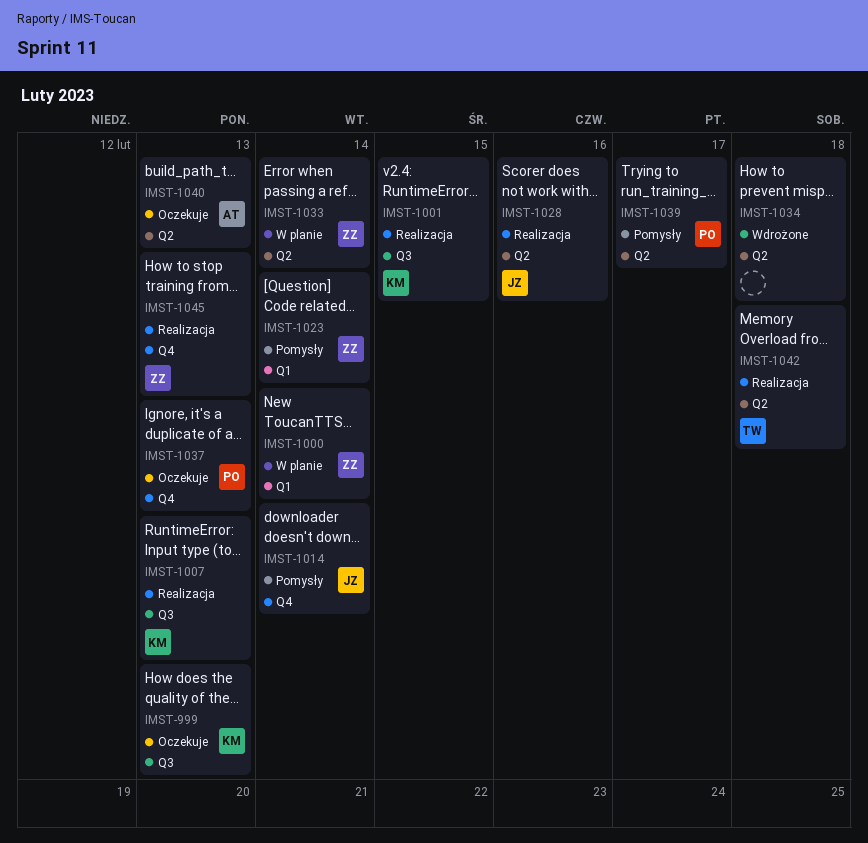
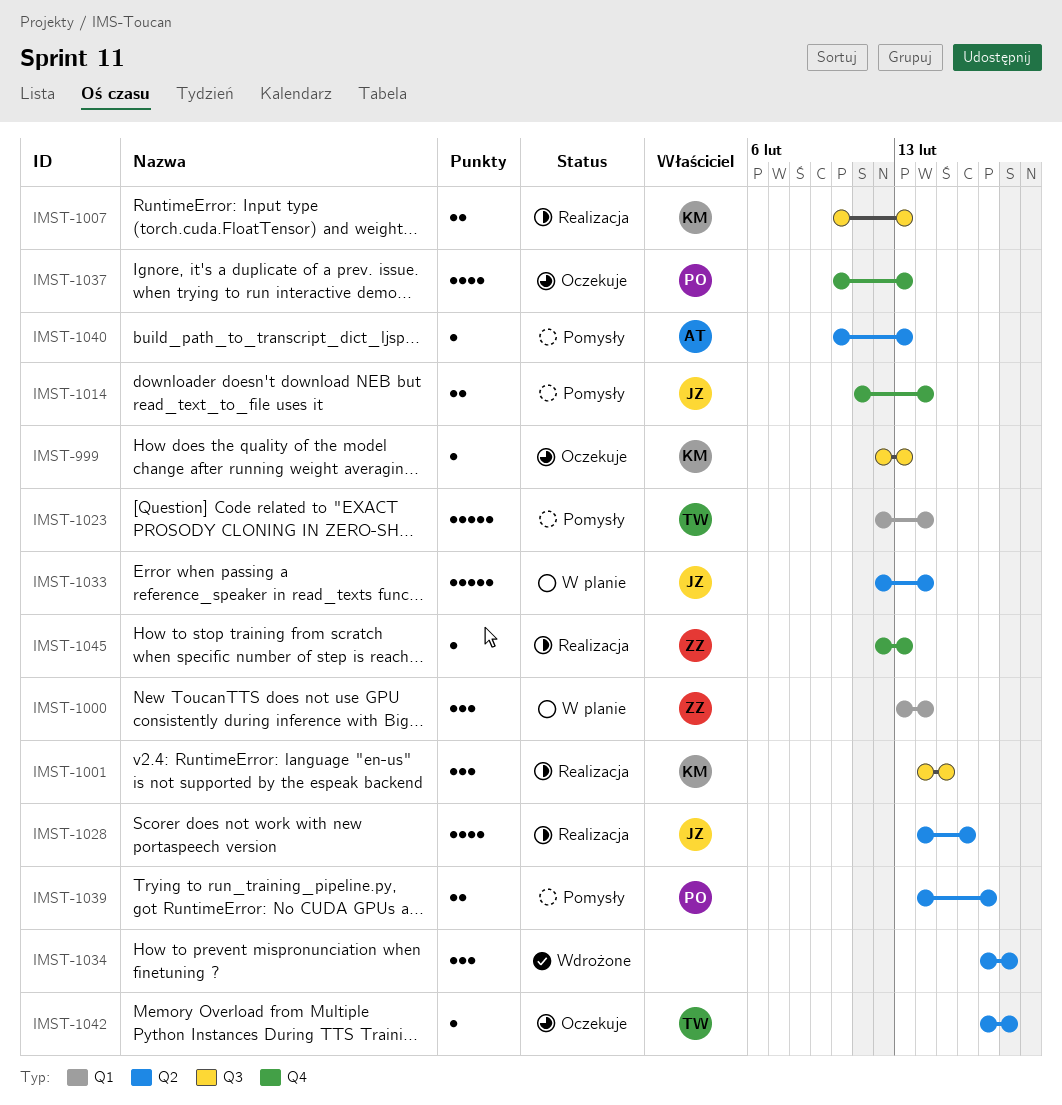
IMST-1023, owner: ZZ -> TW
IMST-1033, owner: ZZ -> JZ
IMST-1040, status: Oczekuje -> Pomysły
IMST-1042, status: Realizacja -> Oczekuje

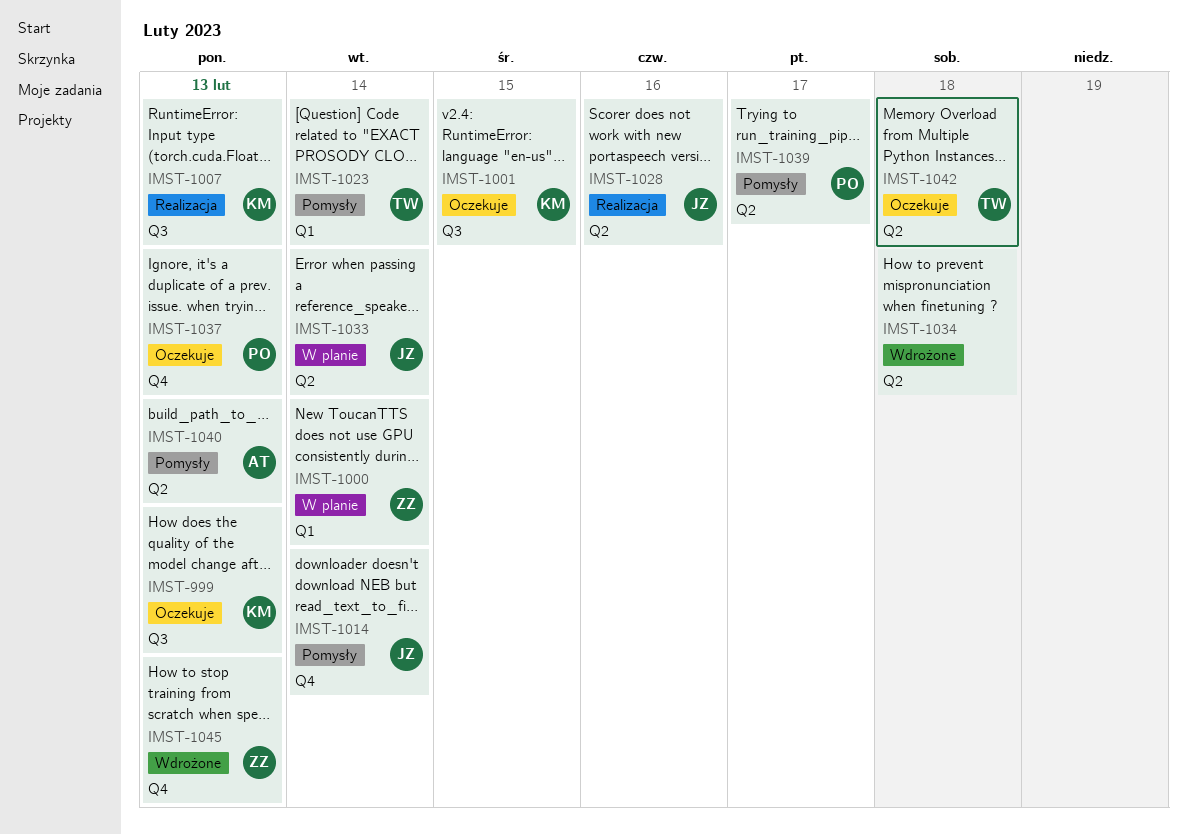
IMST-1001, status: Realizacja -> Oczekuje
IMST-1045, status: Realizacja -> Wdrożone

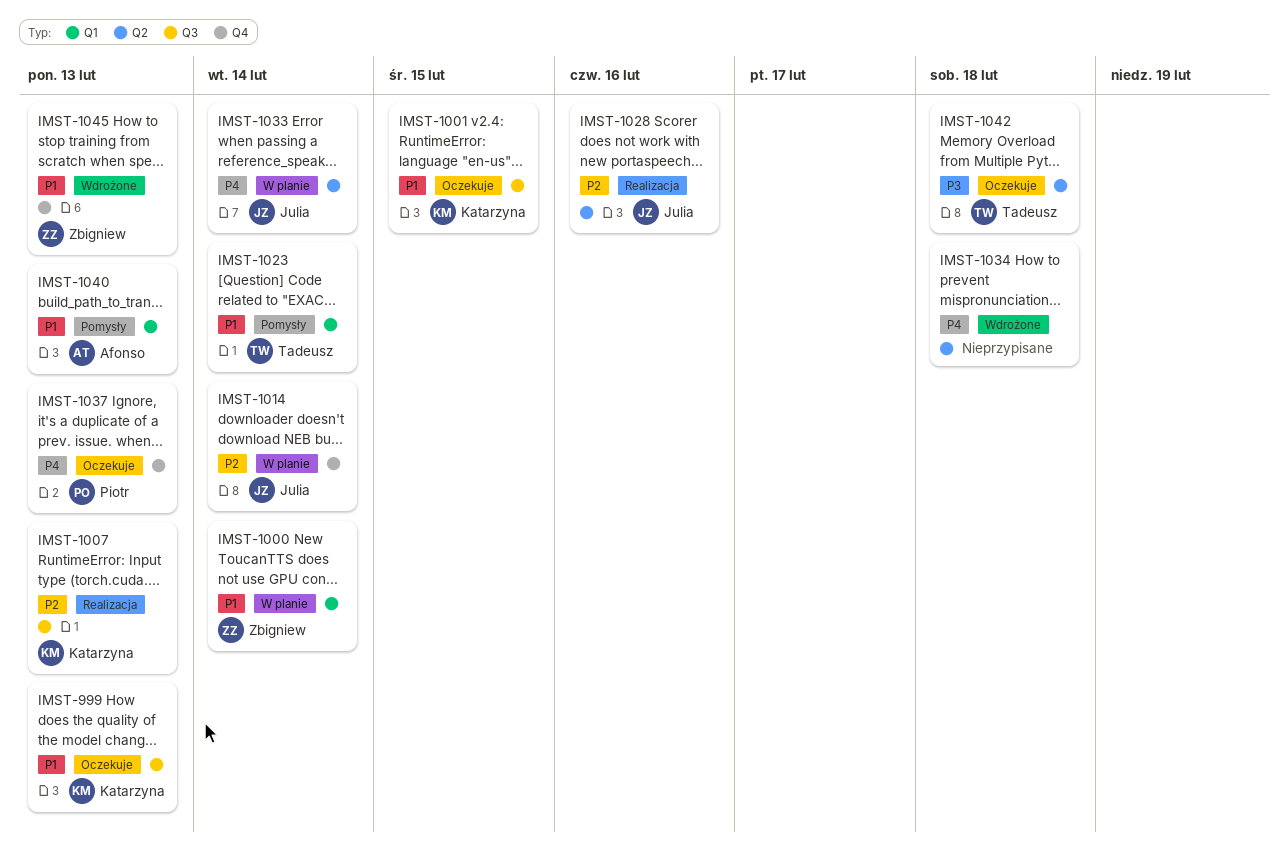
IMST-1014, status: Pomysły -> W planie
IMST-1039: present -> none
IMST-1040, label: Q2 -> Q1

